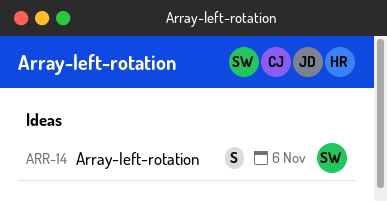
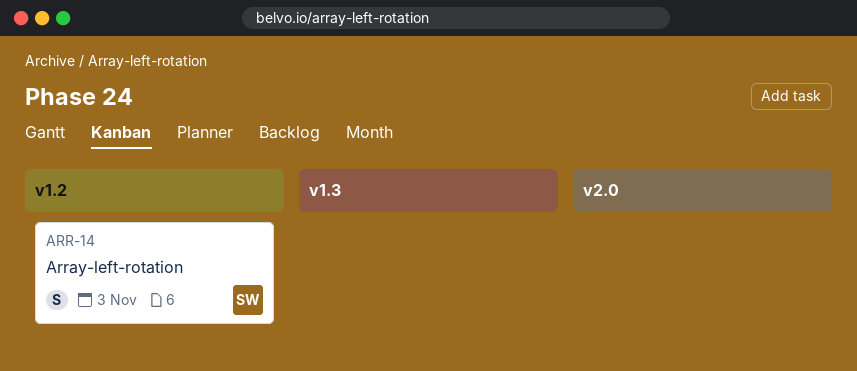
ARR-14, due: Nov 6 -> Nov 3

